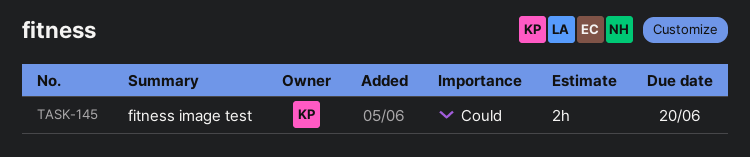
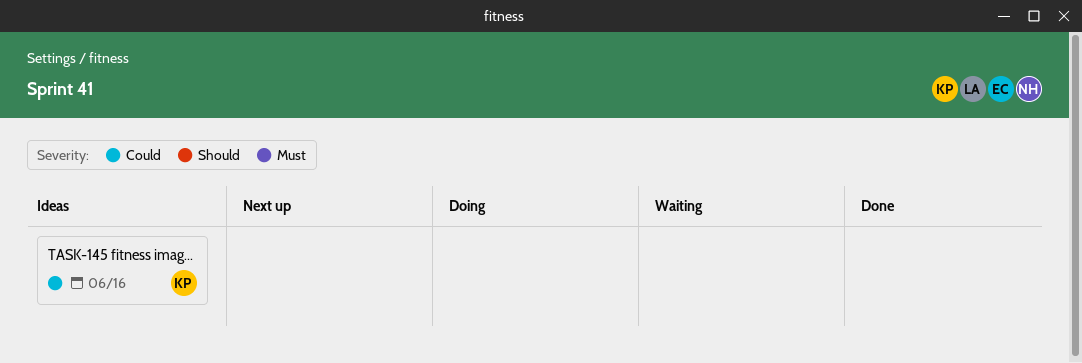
TASK-145, due: Jun 20 -> Jun 16

